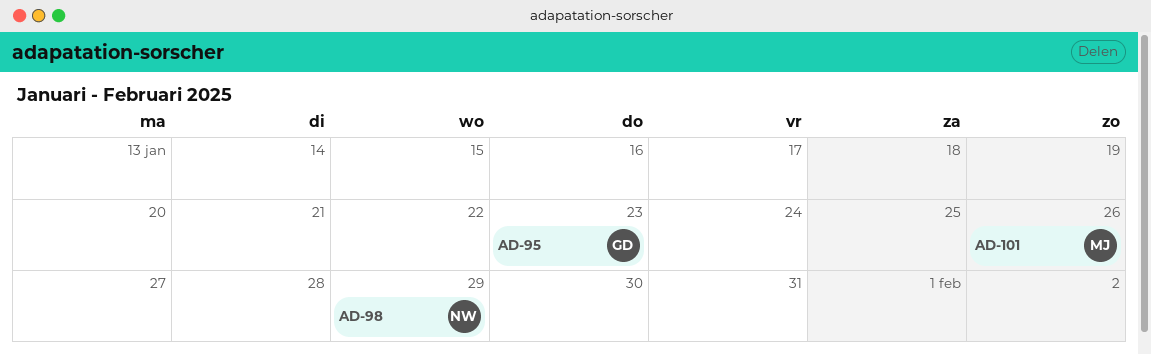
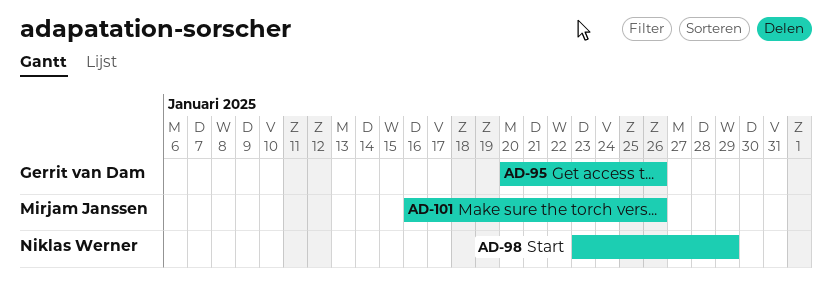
AD-95, due: Jan 23 -> Jan 26

